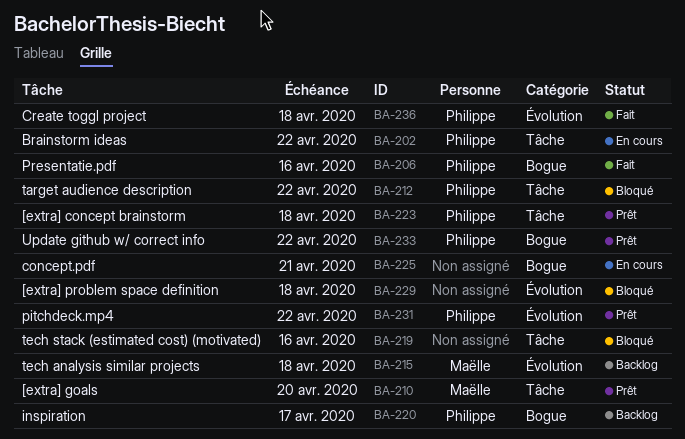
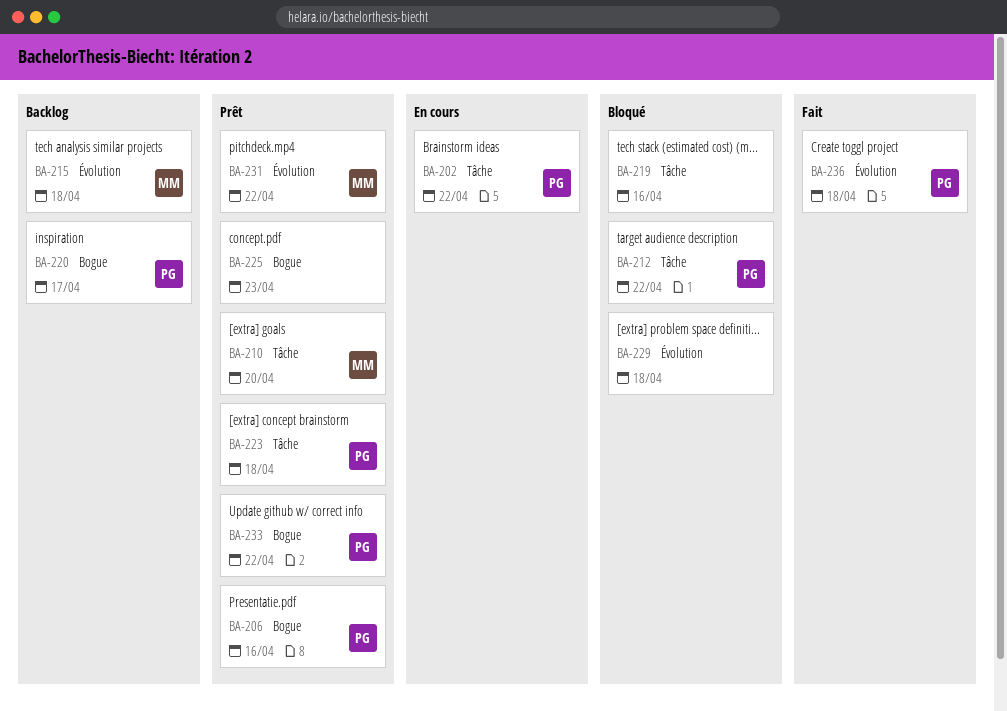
BA-206, status: Fait -> Prêt
BA-225, status: En cours -> Prêt
BA-225, due: Apr 21 -> Apr 23
BA-231, owner: Philippe -> Maëlle

